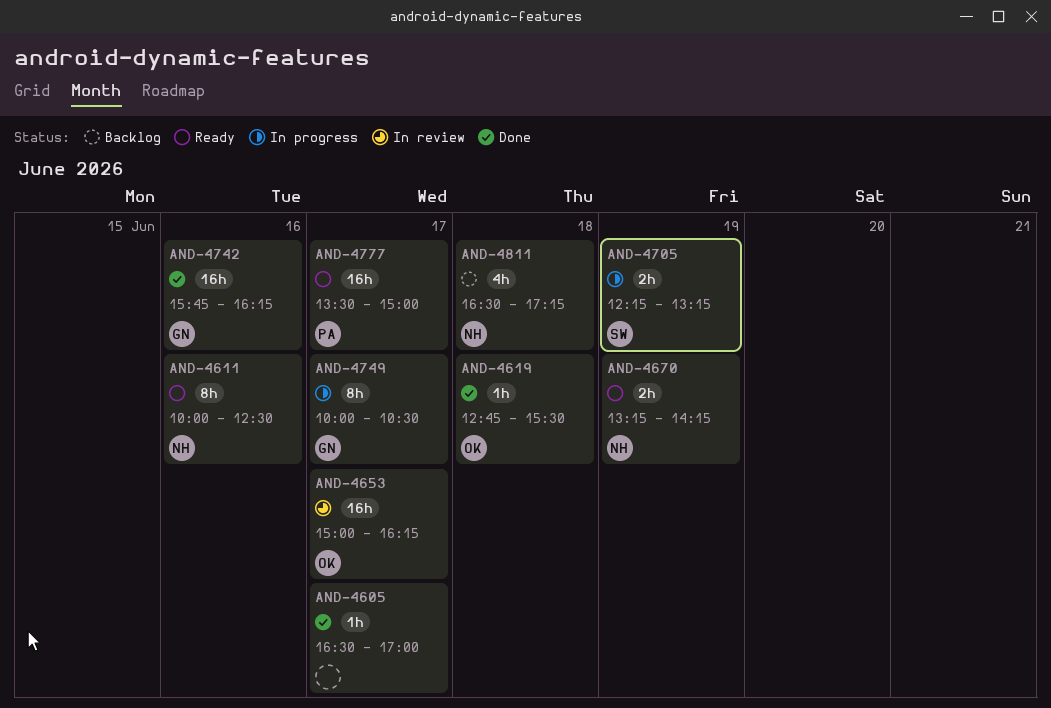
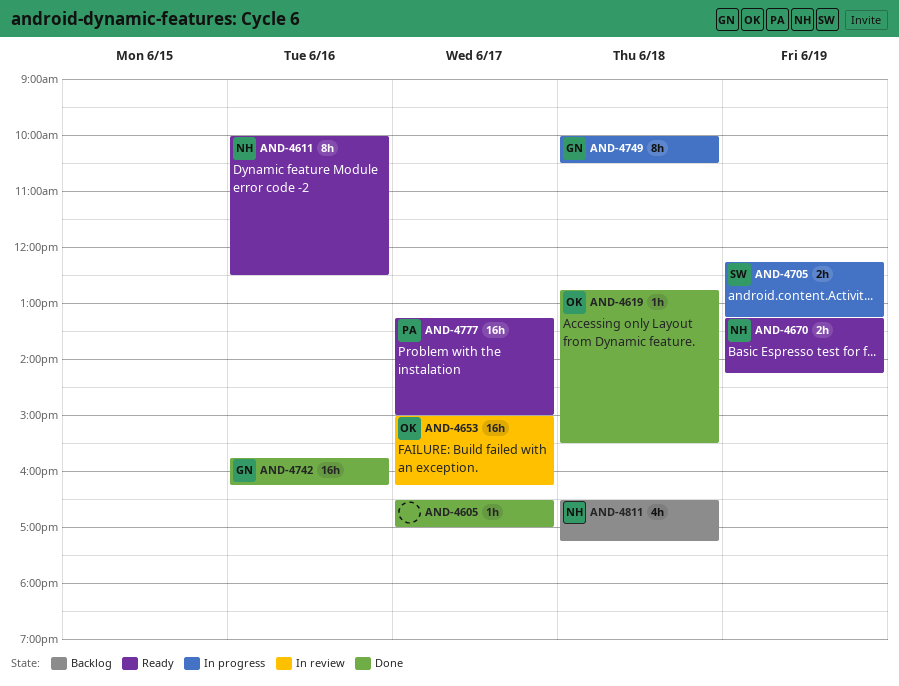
AND-4749, day: Jun 17 -> Jun 18
AND-4777, begins: 13:30 -> 13:15

